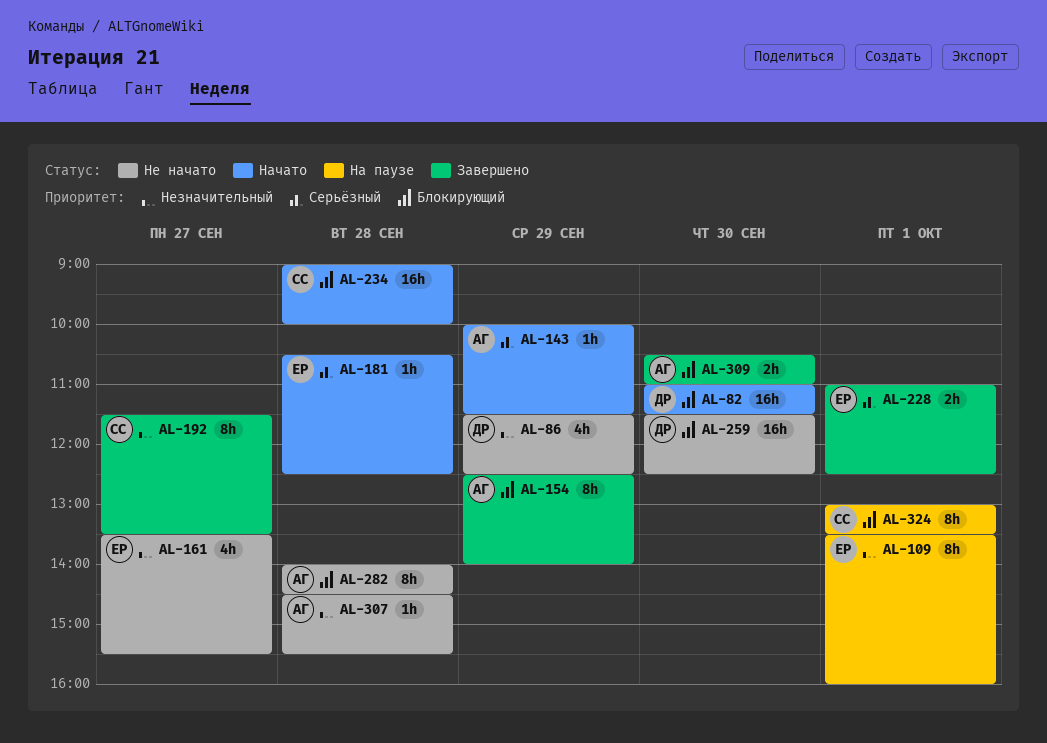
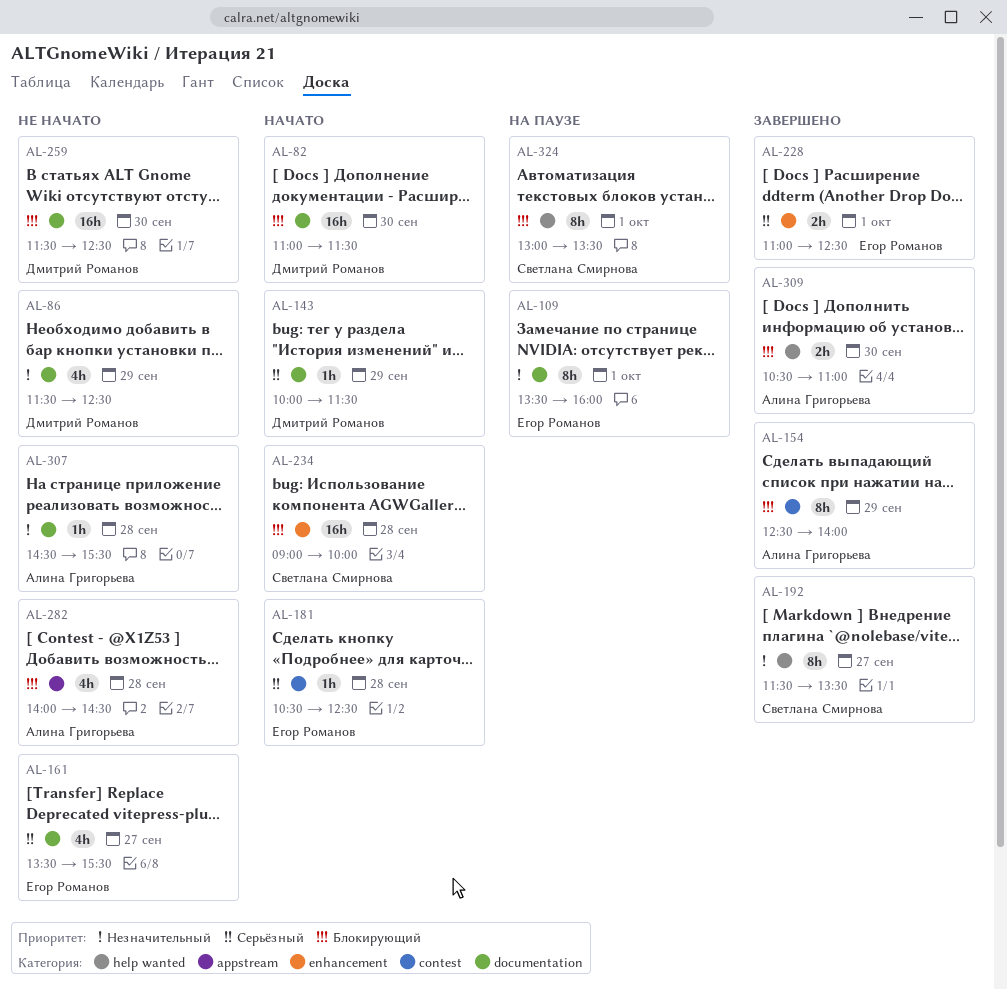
AL-143, owner: Алина Григорьева -> Дмитрий Романов
AL-161, priority: Незначительный -> Серьёзный
AL-282, estimate: 8h -> 4h

